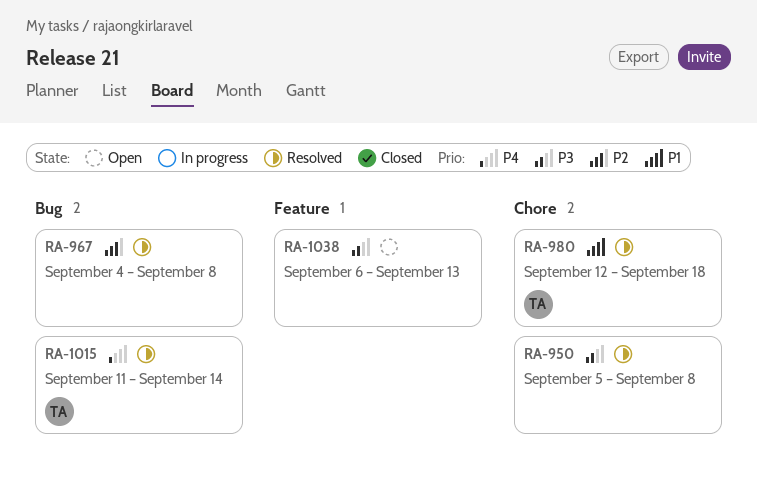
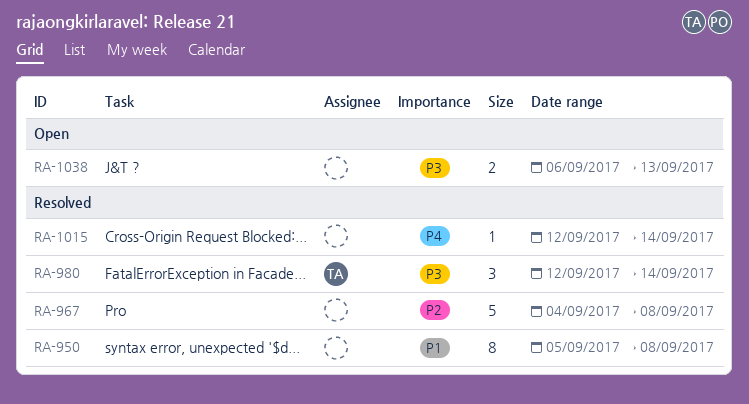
RA-950, priority: P3 -> P1
RA-980, priority: P1 -> P3
RA-980, due: Sep 18 -> Sep 14
RA-1015, owner: TA -> none
RA-1015, start: Sep 11 -> Sep 12

